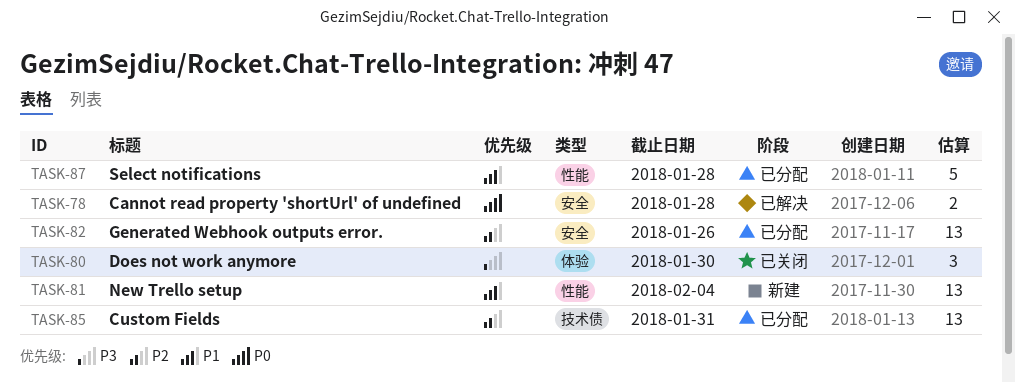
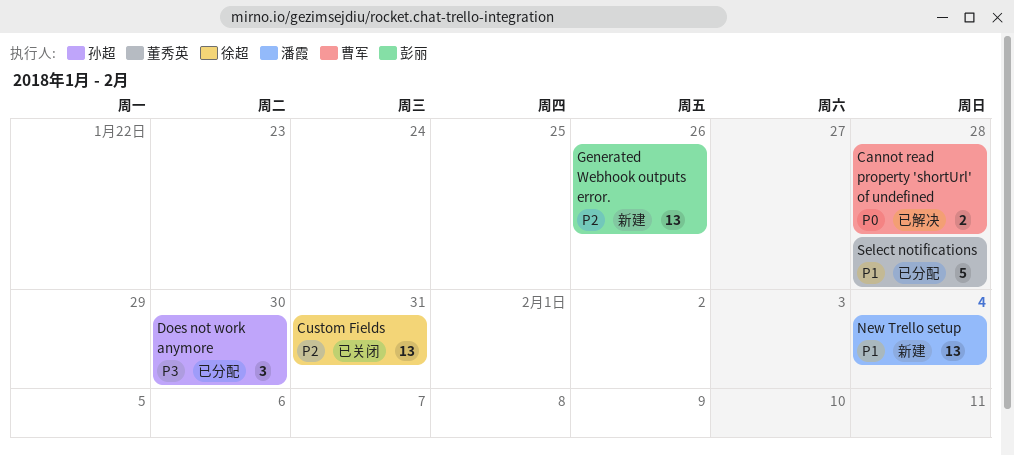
Custom Fields, status: 已分配 -> 已关闭
Does not work anymore, status: 已关闭 -> 已分配
Generated Webhook outputs error., status: 已分配 -> 新建

